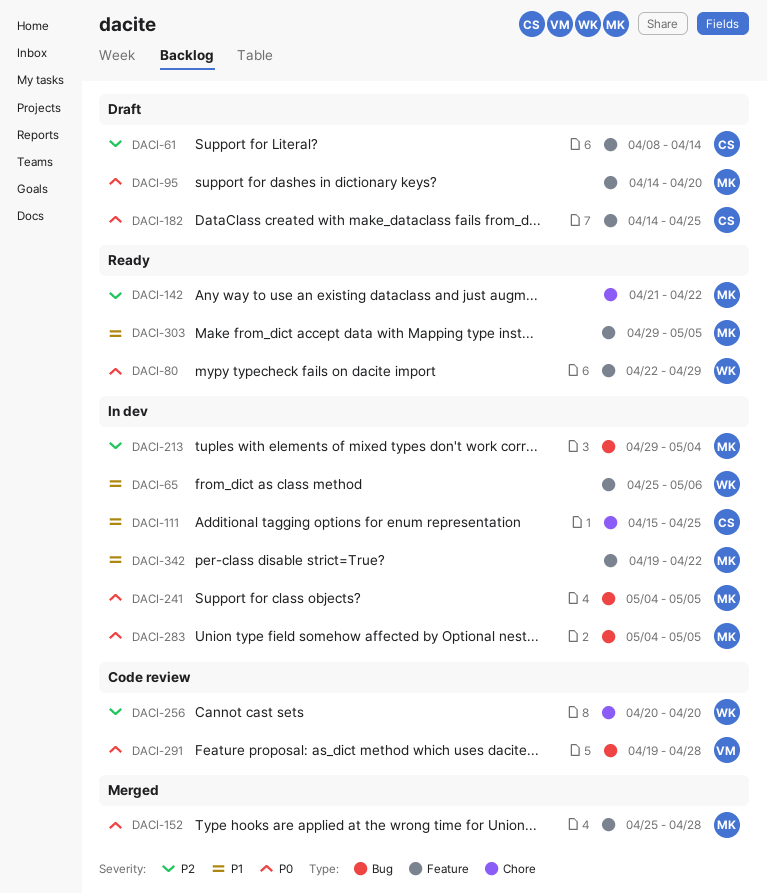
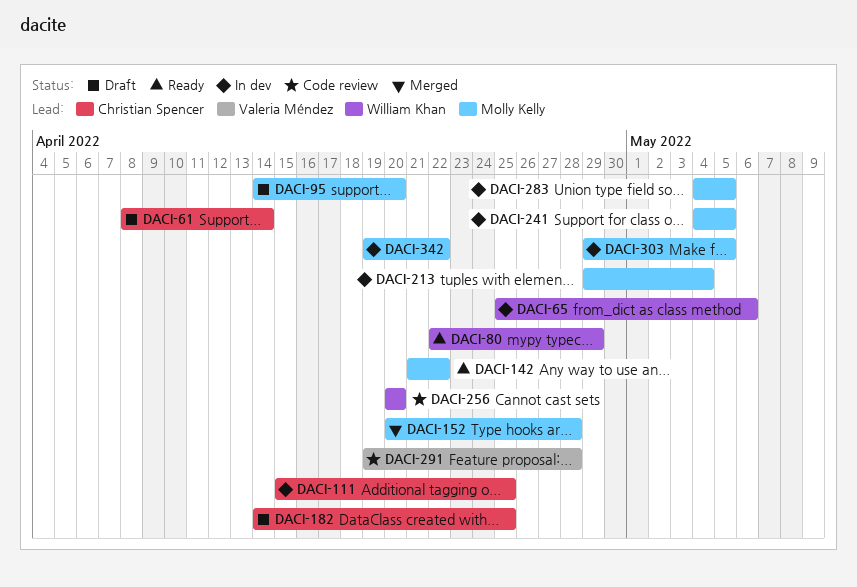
DACI-152, start: Apr 25 -> Apr 20
DACI-303, status: Ready -> In dev

